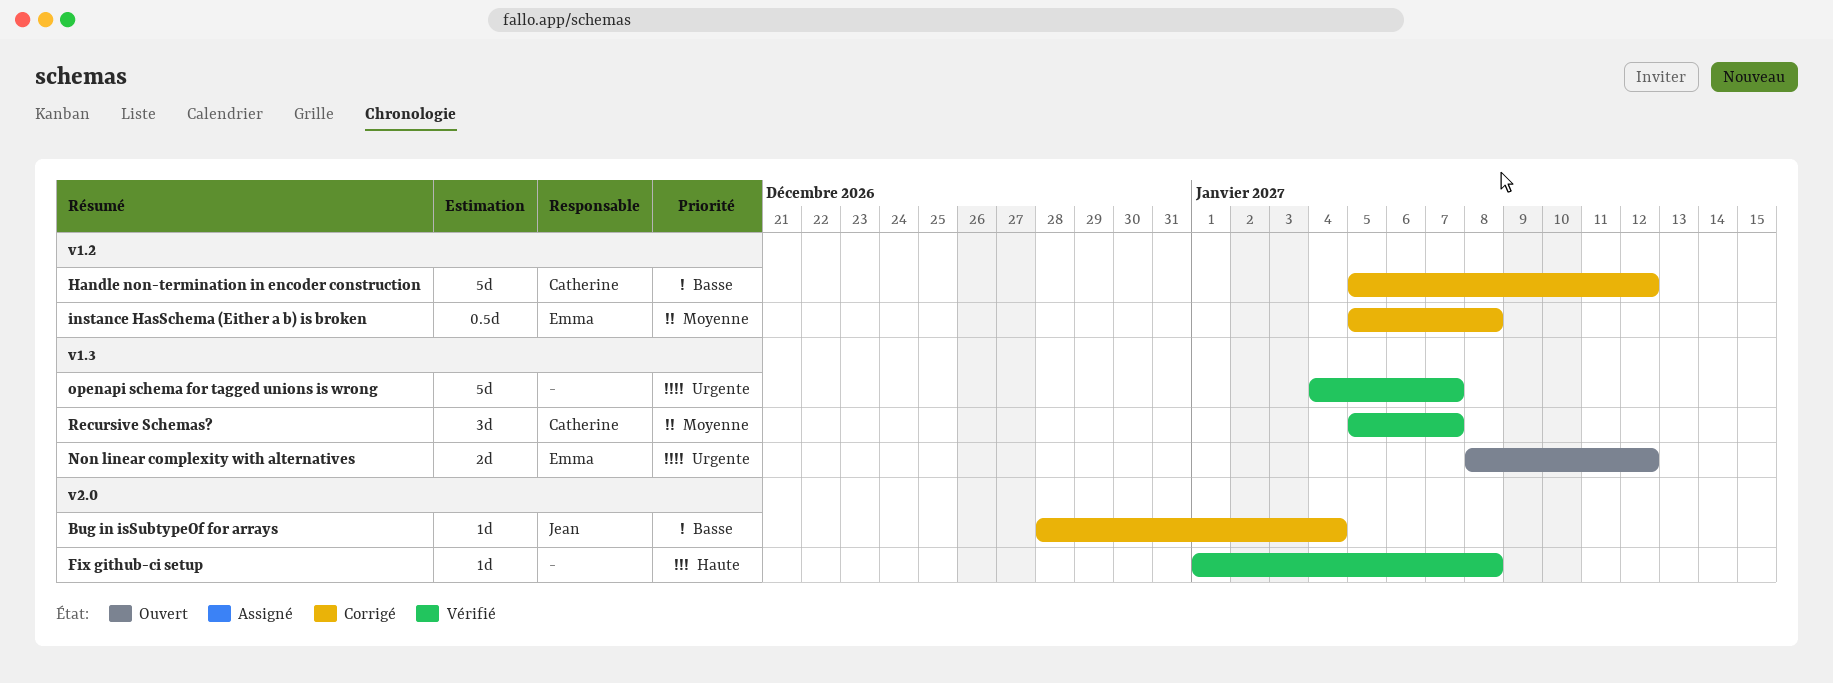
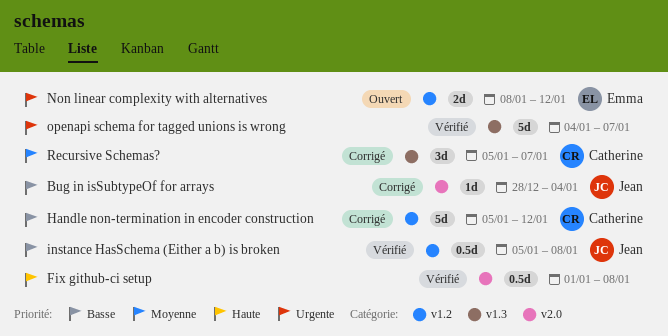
Fix github-ci setup, estimate: 1d -> 0.5d
instance HasSchema (Either a b) is broken, status: Corrigé -> Vérifié
instance HasSchema (Either a b) is broken, owner: Emma -> Jean
instance HasSchema (Either a b) is broken, priority: Moyenne -> Basse
Non linear complexity with alternatives, label: v1.3 -> v1.2
Recursive Schemas?, status: Vérifié -> Corrigé

